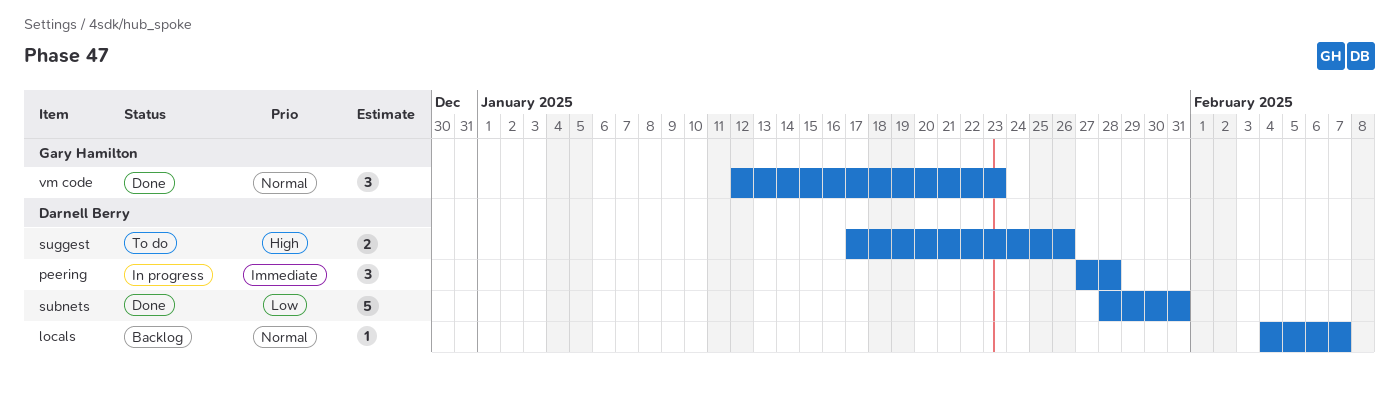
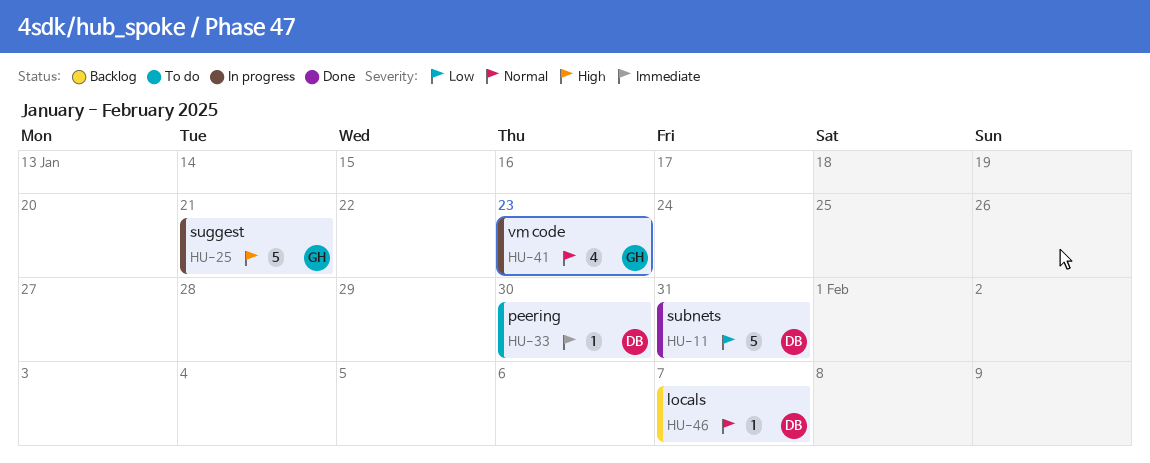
peering, status: In progress -> To do
peering, estimate: 3 -> 1
peering, due: Jan 28 -> Jan 30
suggest, status: To do -> In progress
suggest, owner: Darnell Berry -> Gary Hamilton
suggest, estimate: 2 -> 5
suggest, due: Jan 26 -> Jan 21
vm code, status: Done -> In progress
vm code, estimate: 3 -> 4

